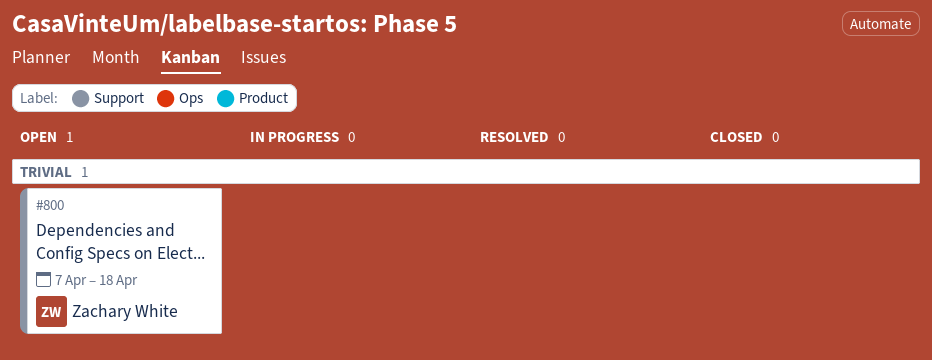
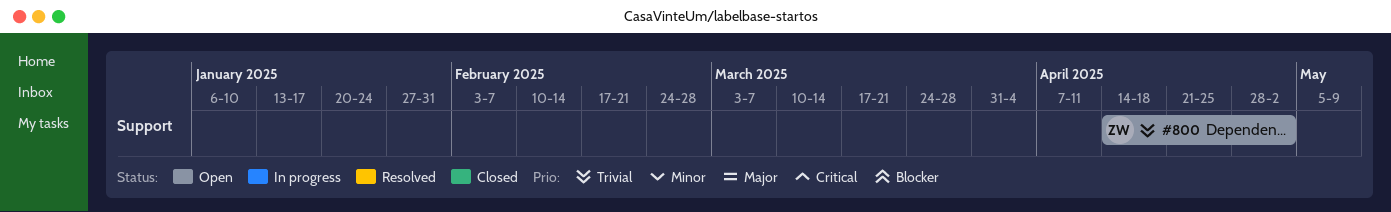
#800, start: Apr 7 -> Apr 14
#800, due: Apr 18 -> May 2

